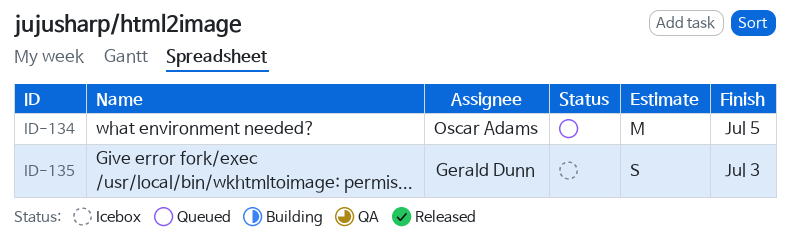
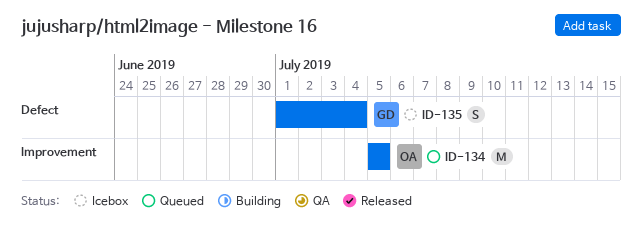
ID-135, due: Jul 3 -> Jul 4

